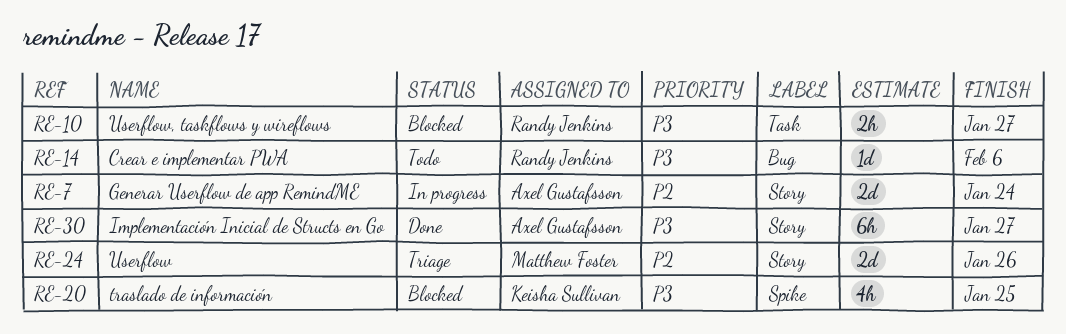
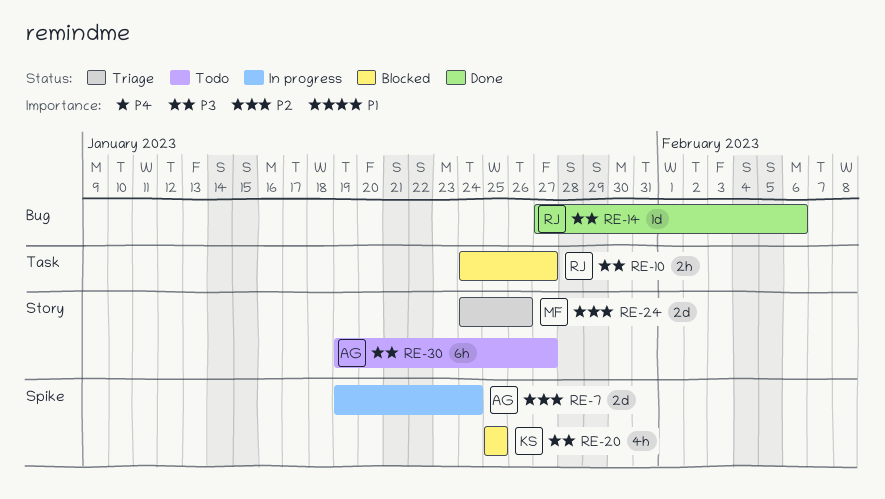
RE-7, label: Story -> Spike
RE-14, status: Todo -> Done
RE-30, status: Done -> Todo

